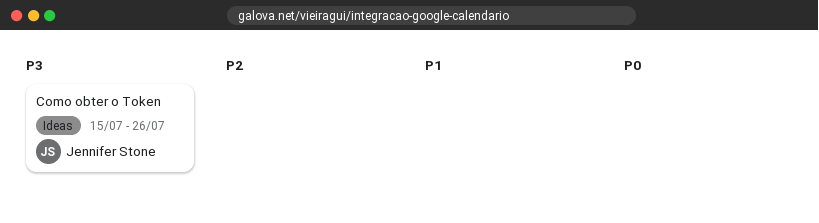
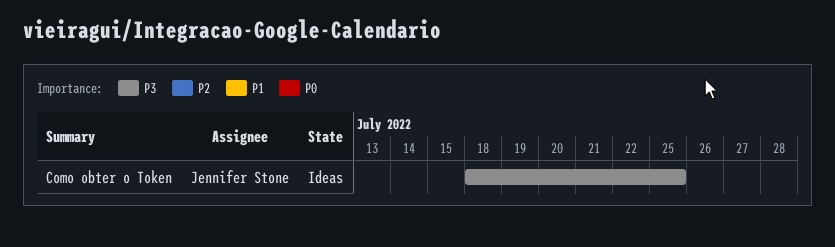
Como obter o Token, start: Jul 15 -> Jul 18
Como obter o Token, due: Jul 26 -> Jul 25

